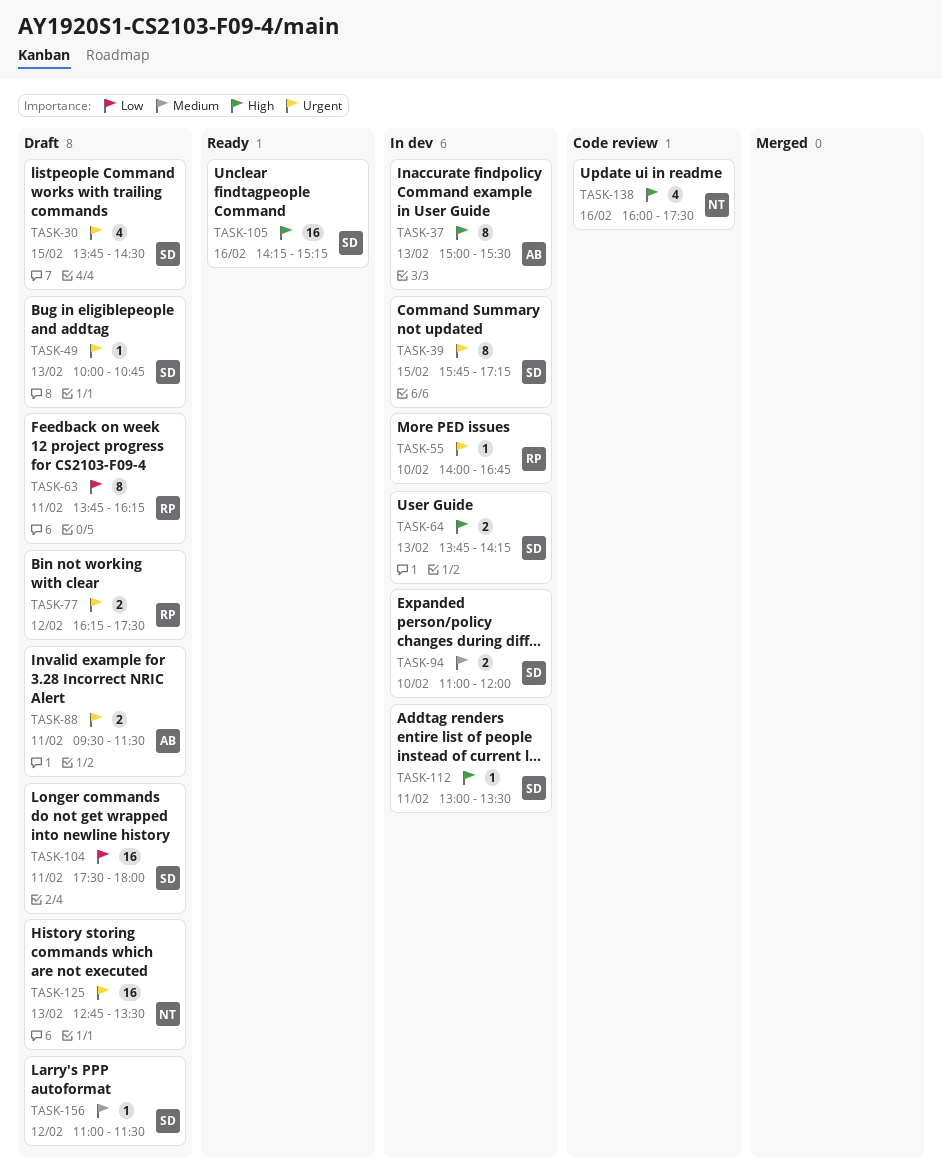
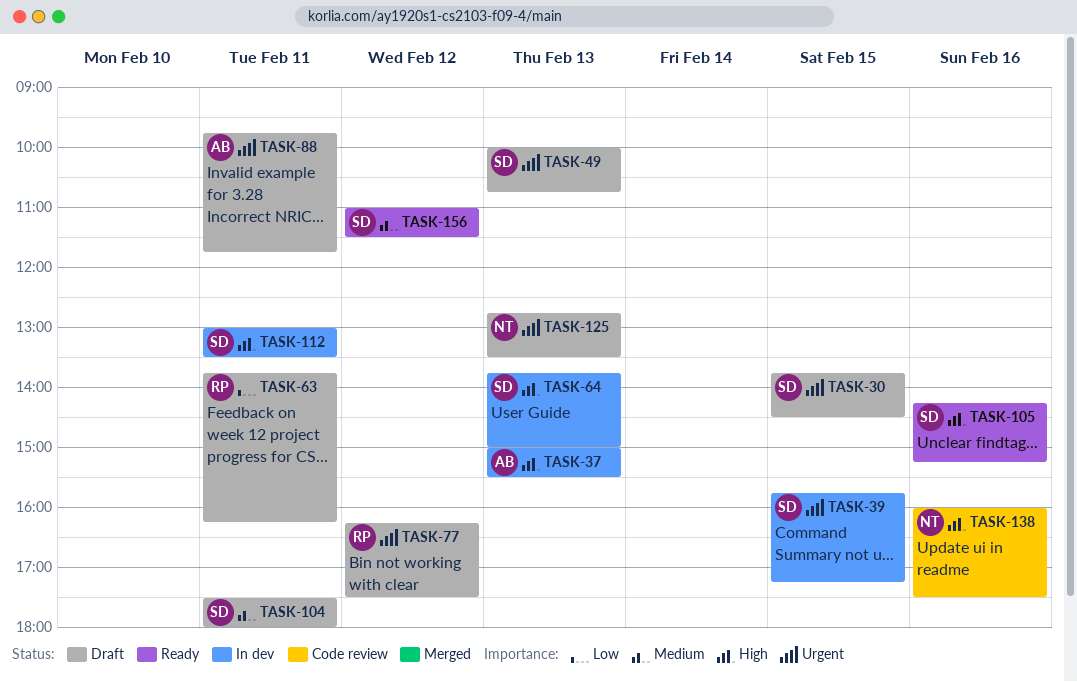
TASK-55: present -> none
TASK-64, ends: 14:15 -> 15:00
TASK-88, begins: 09:30 -> 09:45
TASK-88, ends: 11:30 -> 11:45
TASK-94: present -> none
TASK-104, priority: Low -> Medium
TASK-156, status: Draft -> Ready

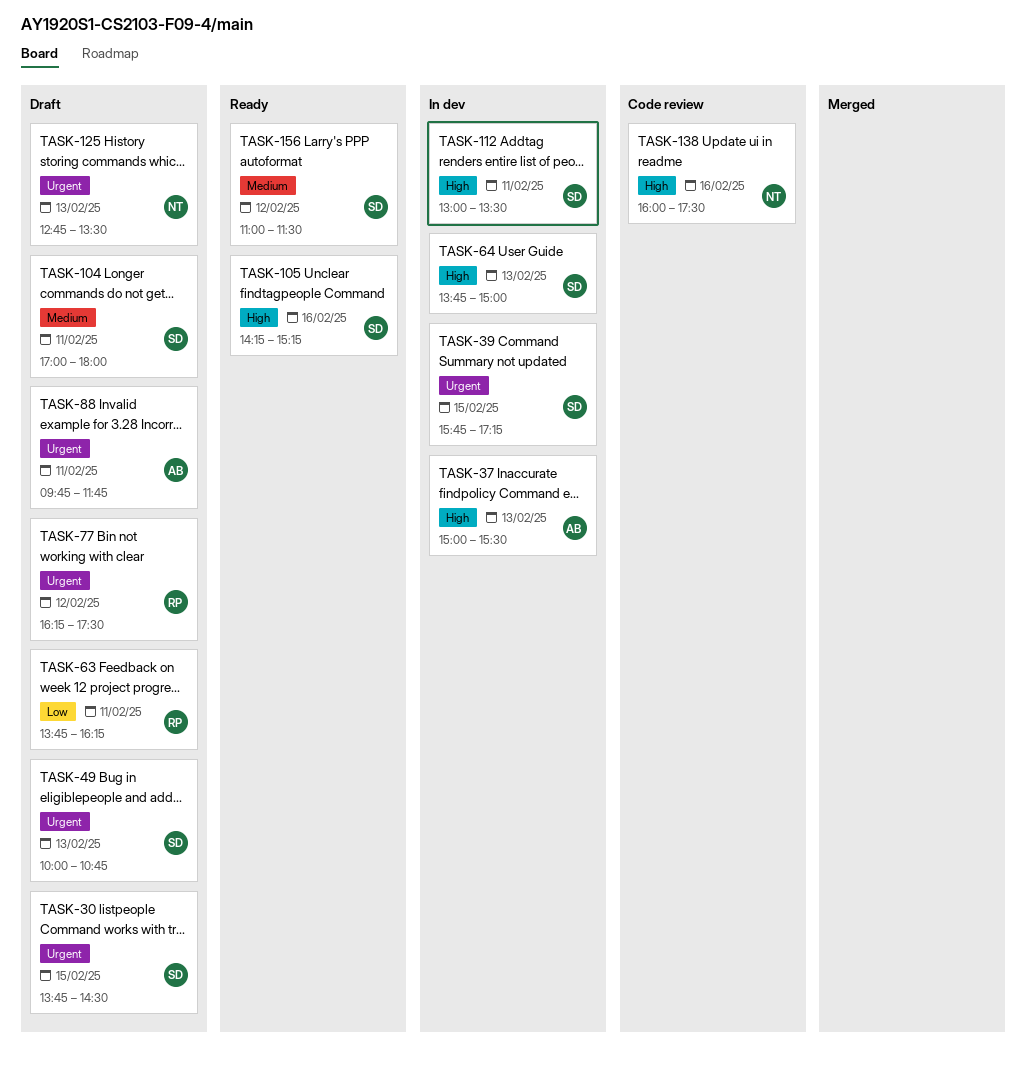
TASK-104, begins: 17:30 -> 17:00

